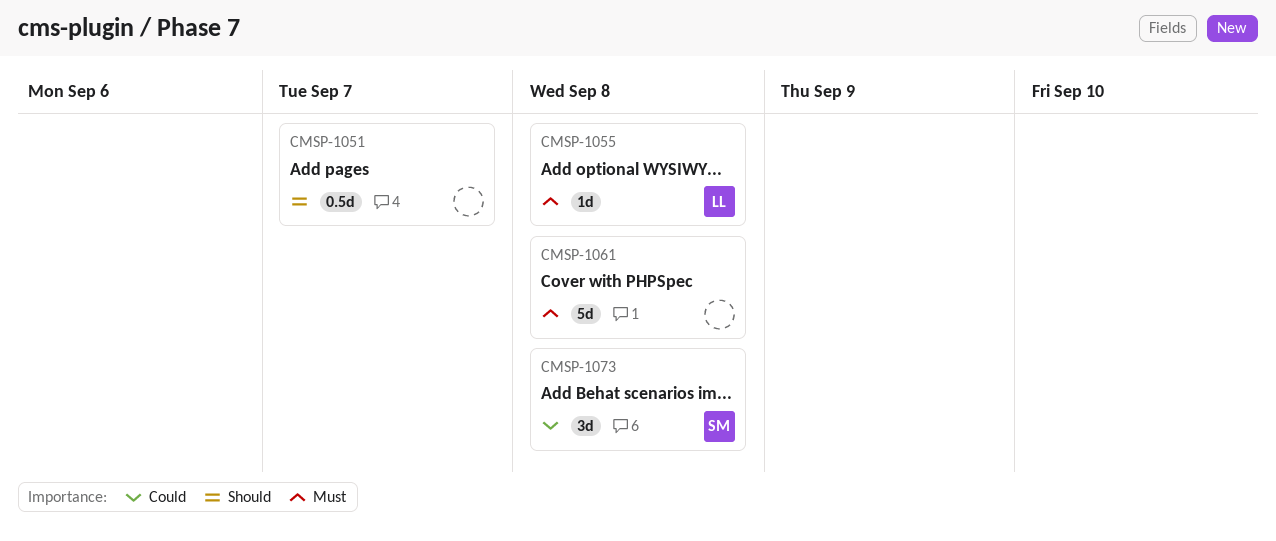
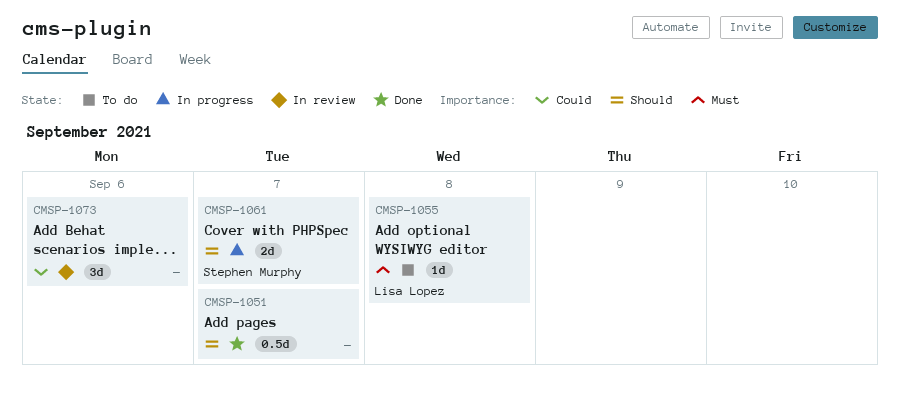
CMSP-1061, owner: none -> Stephen Murphy
CMSP-1061, priority: Must -> Should
CMSP-1061, estimate: 5d -> 2d
CMSP-1061, due: Sep 8 -> Sep 7
CMSP-1073, owner: Stephen Murphy -> none
CMSP-1073, due: Sep 8 -> Sep 6

